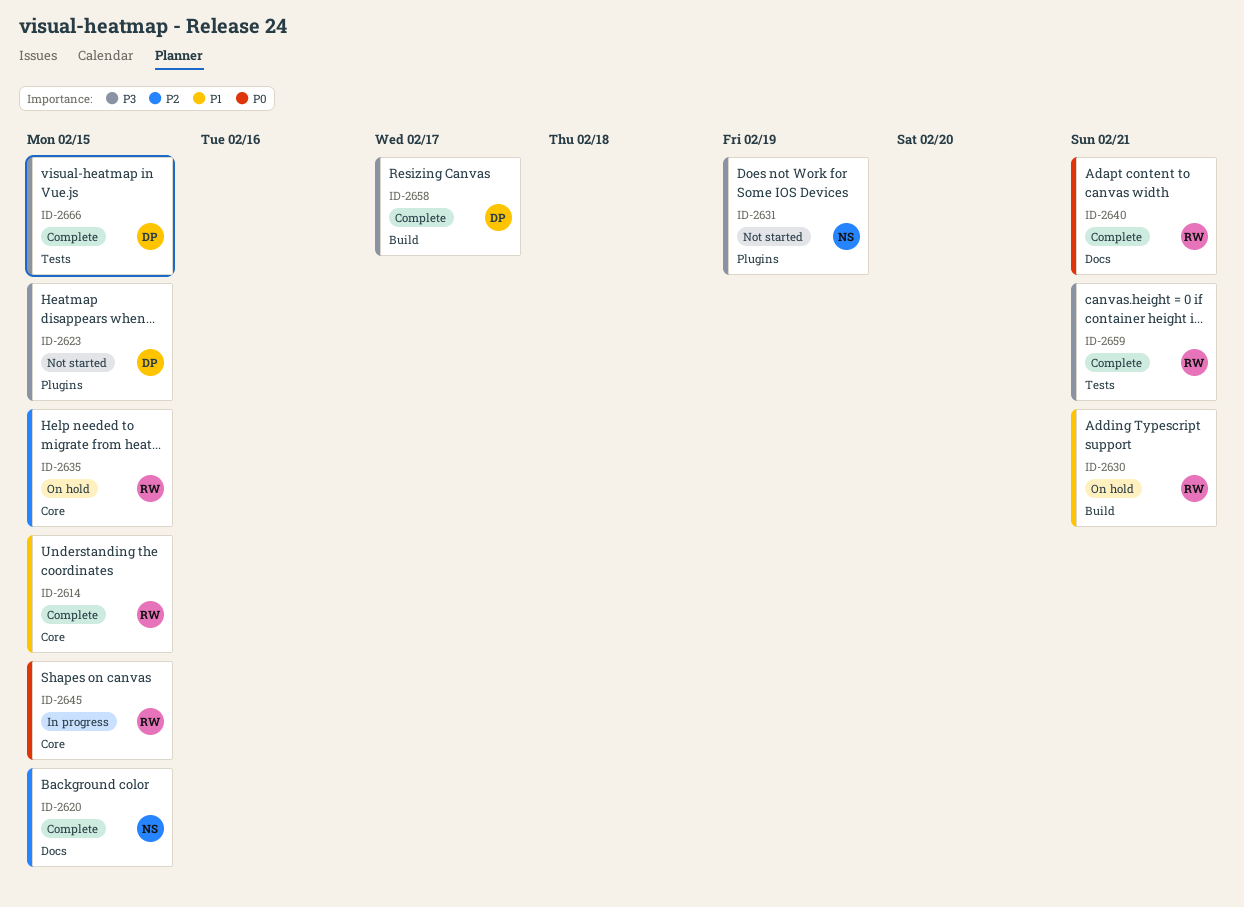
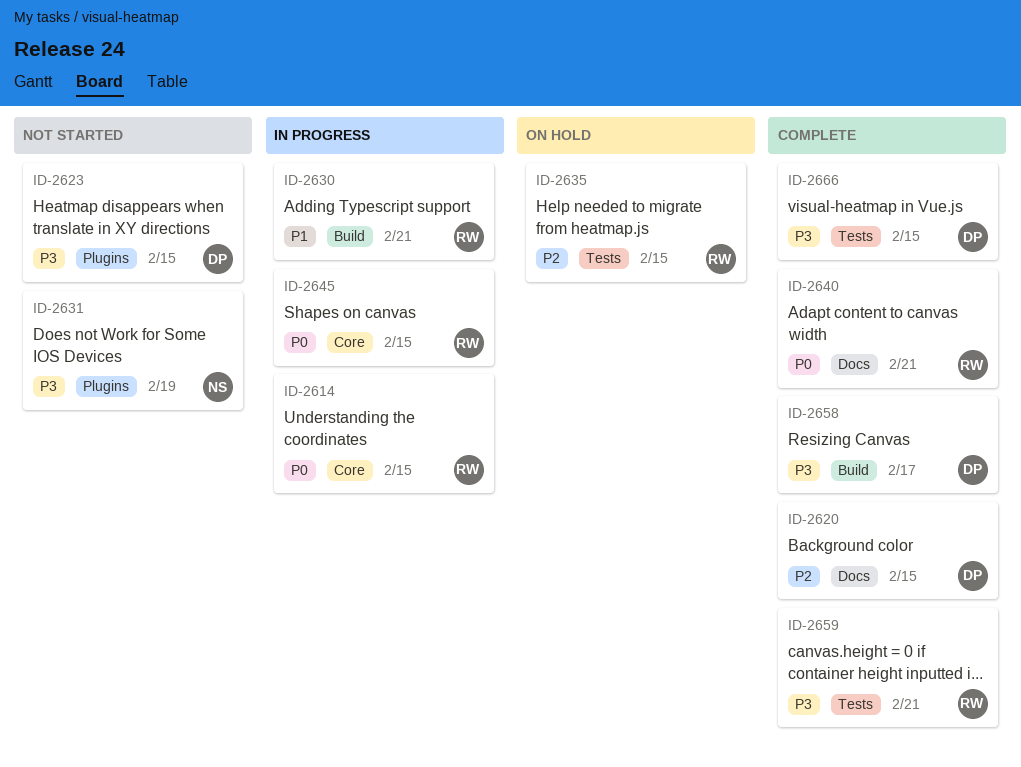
ID-2614, status: Complete -> In progress
ID-2614, priority: P1 -> P0
ID-2620, owner: NS -> DP
ID-2630, status: On hold -> In progress
ID-2635, label: Core -> Tests

